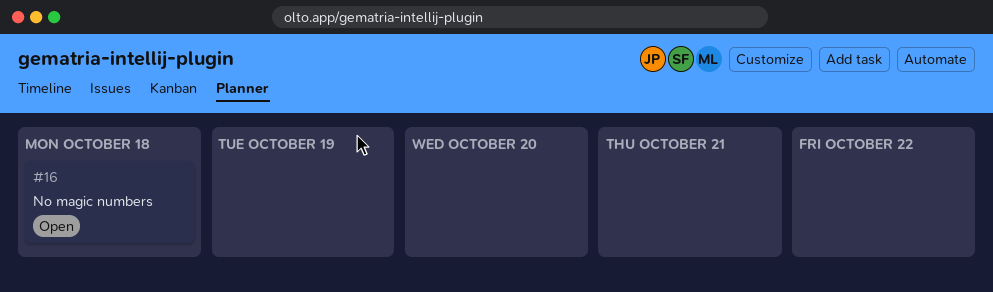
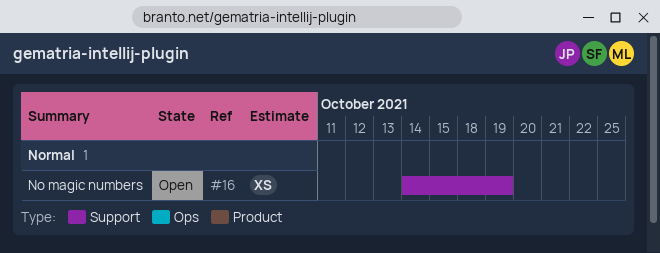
#16, due: Oct 18 -> Oct 19

